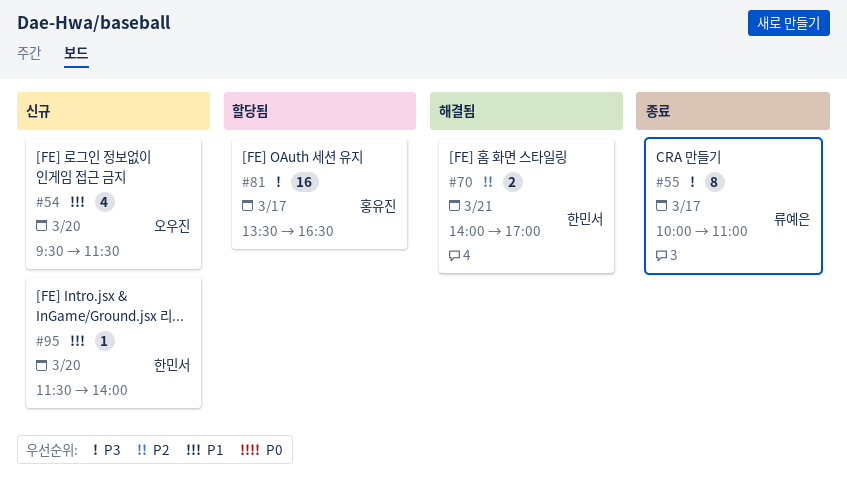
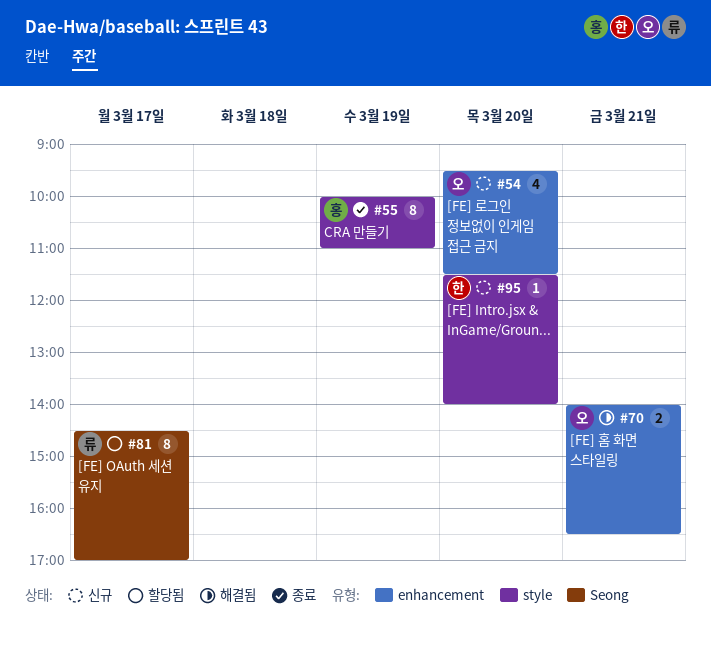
#55, owner: 류예은 -> 홍유진
#55, day: Mar 17 -> Mar 19
#70, owner: 한민서 -> 오우진
#70, ends: 17:00 -> 16:30
#81, owner: 홍유진 -> 류예은
#81, estimate: 16 -> 8
#81, begins: 13:30 -> 14:30
#81, ends: 16:30 -> 17:00

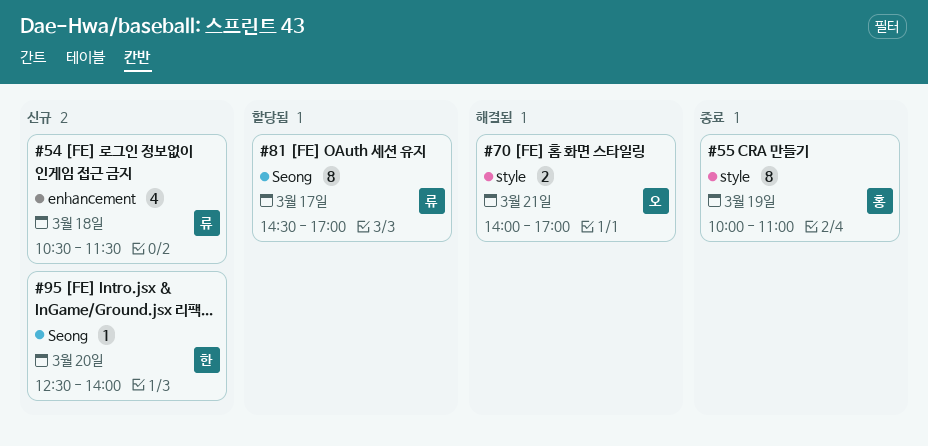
#54, owner: 오 -> 류
#54, day: Mar 20 -> Mar 18
#54, begins: 09:30 -> 10:30
#70, label: enhancement -> style
#70, ends: 16:30 -> 17:00
#95, label: style -> Seong
#95, begins: 11:30 -> 12:30

